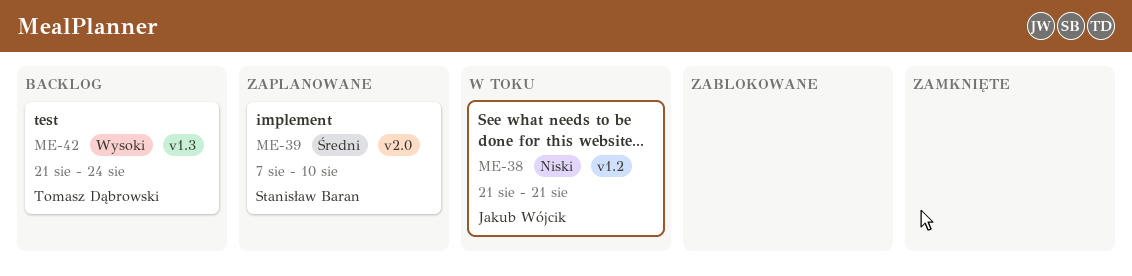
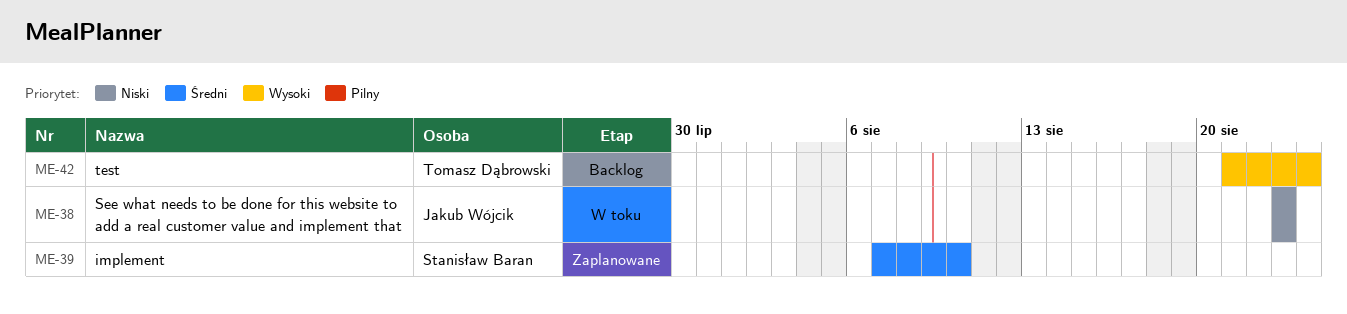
ME-38, start: Aug 21 -> Aug 23
ME-38, due: Aug 21 -> Aug 23

